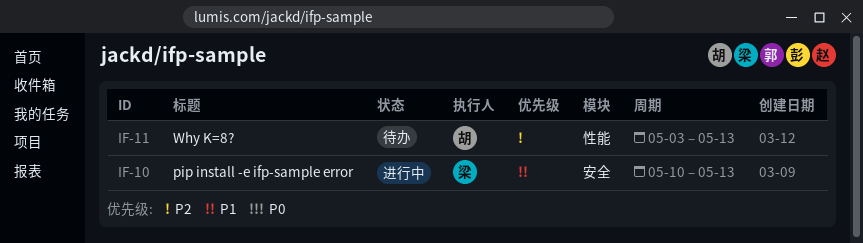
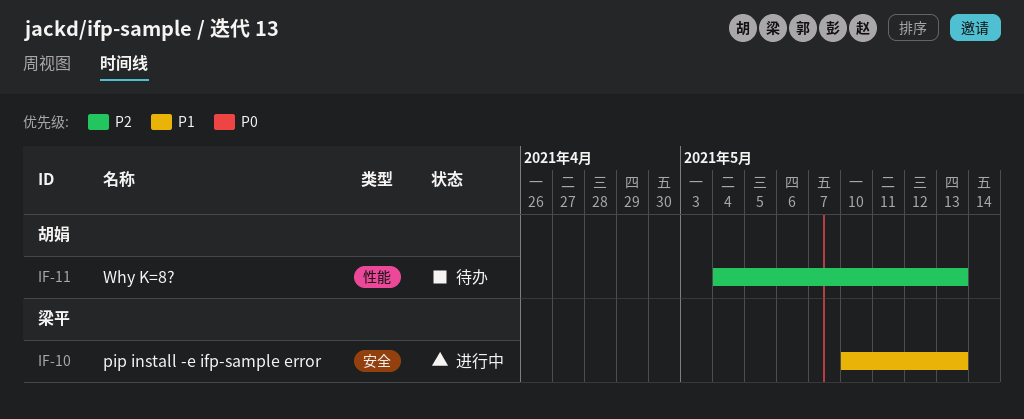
IF-11, start: May 3 -> May 4

